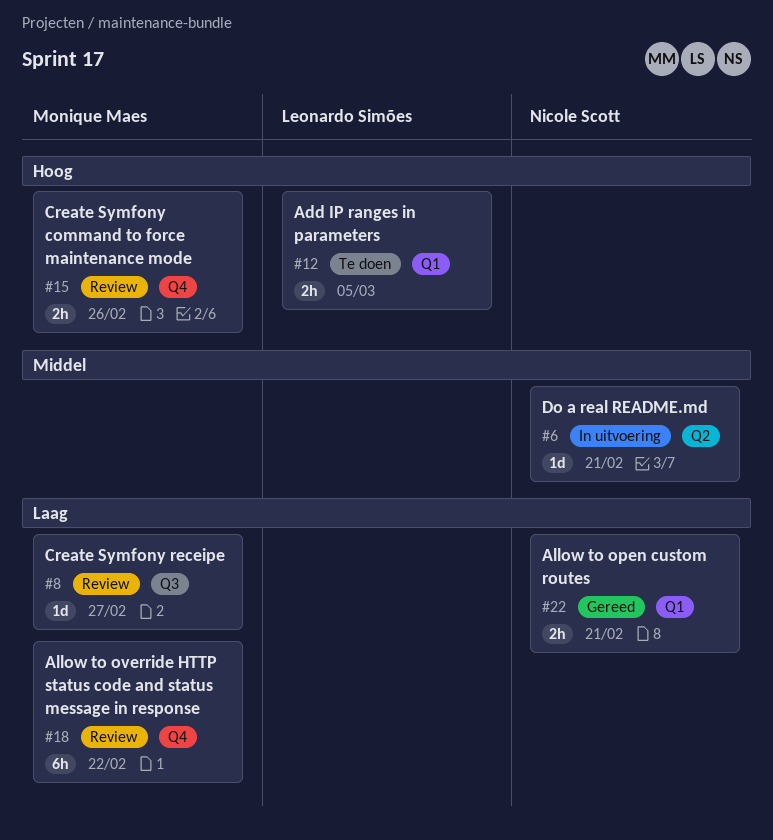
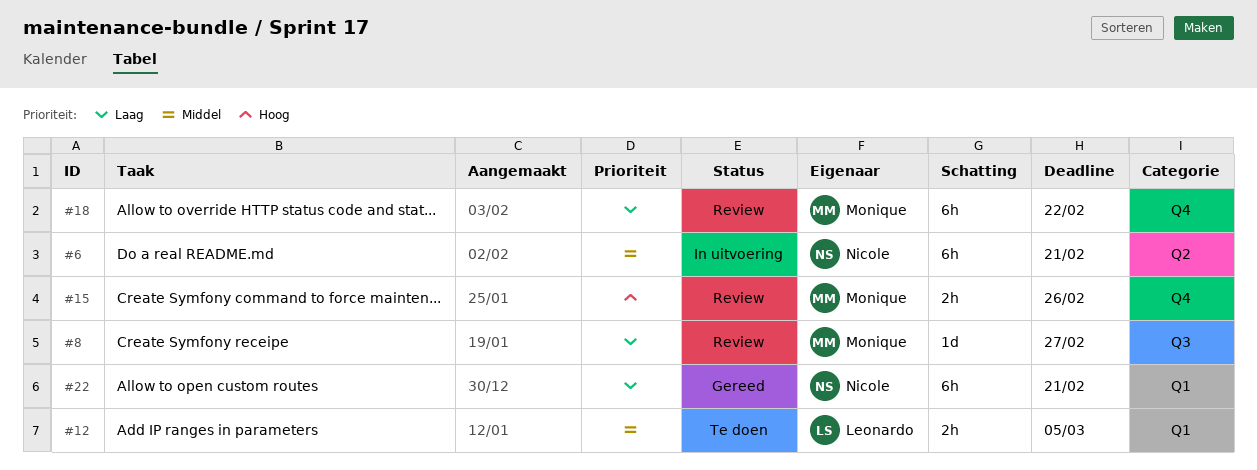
#6, estimate: 1d -> 6h
#12, priority: Hoog -> Middel
#22, estimate: 2h -> 6h

